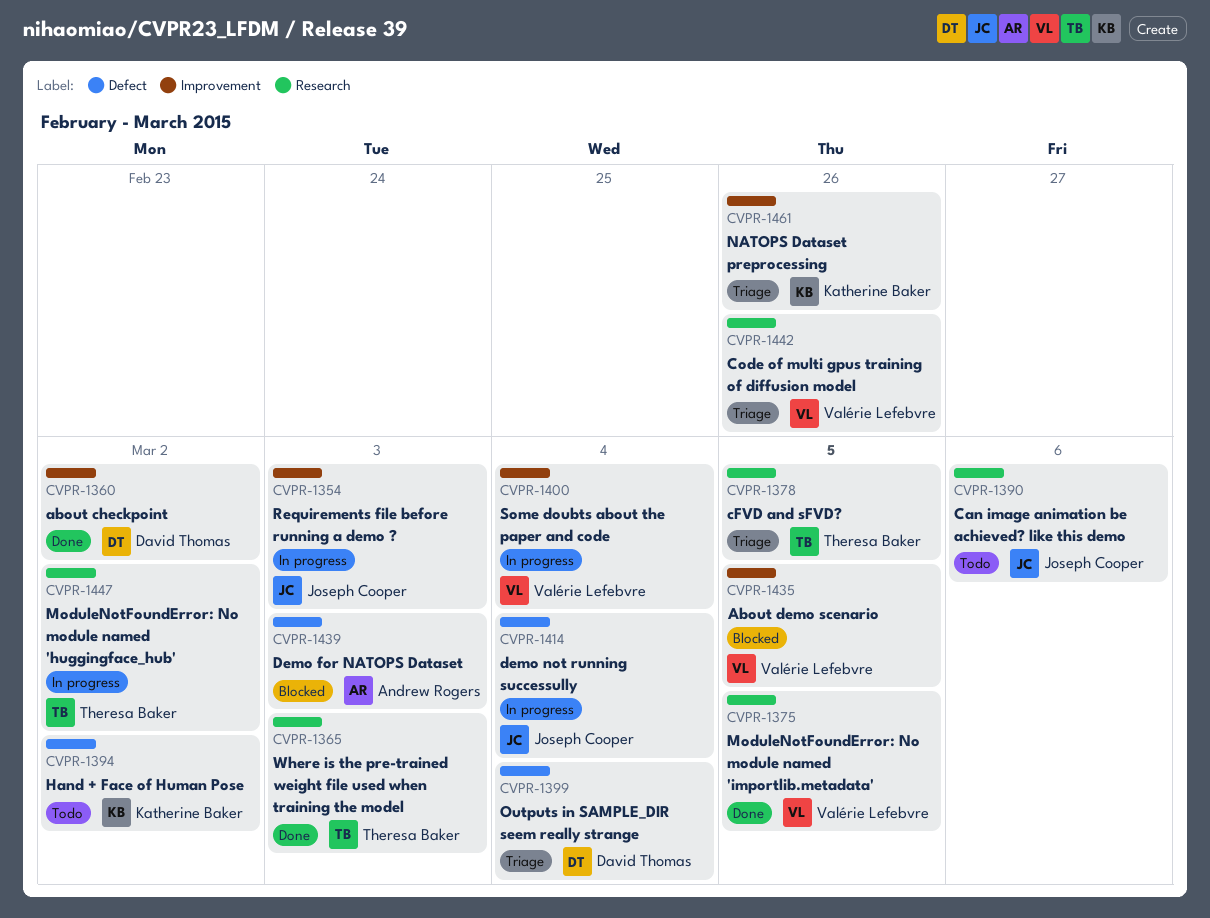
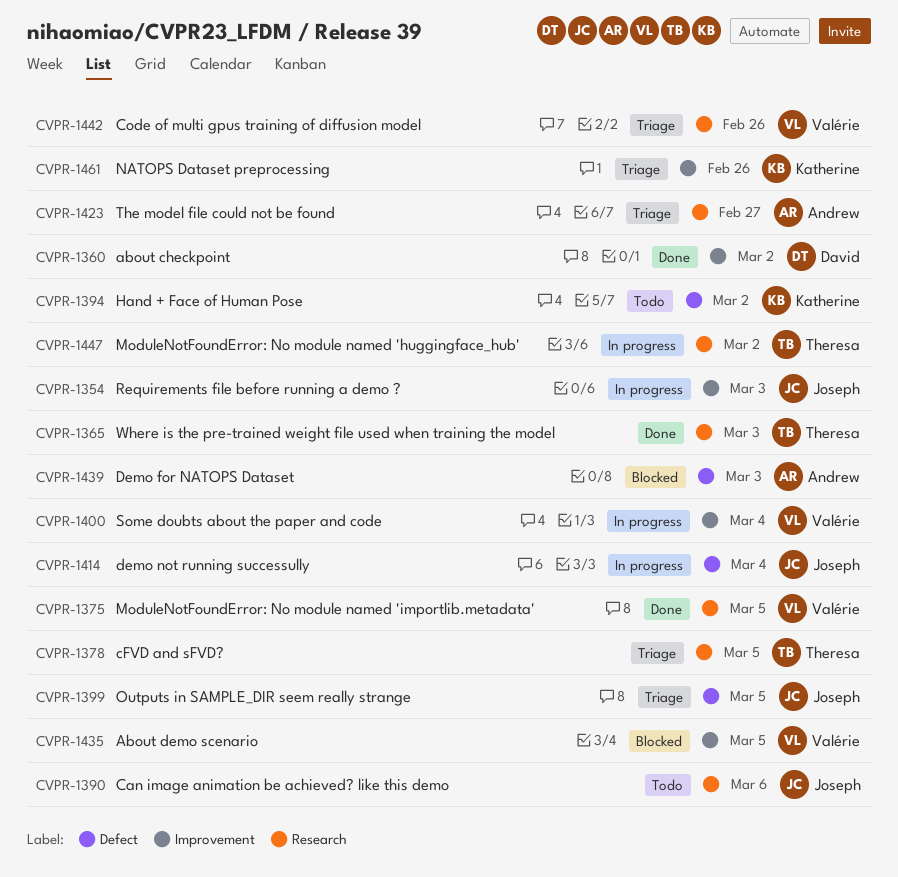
CVPR-1399, owner: David Thomas -> Joseph Cooper
CVPR-1399, due: Mar 4 -> Mar 5
CVPR-1423: none -> present

